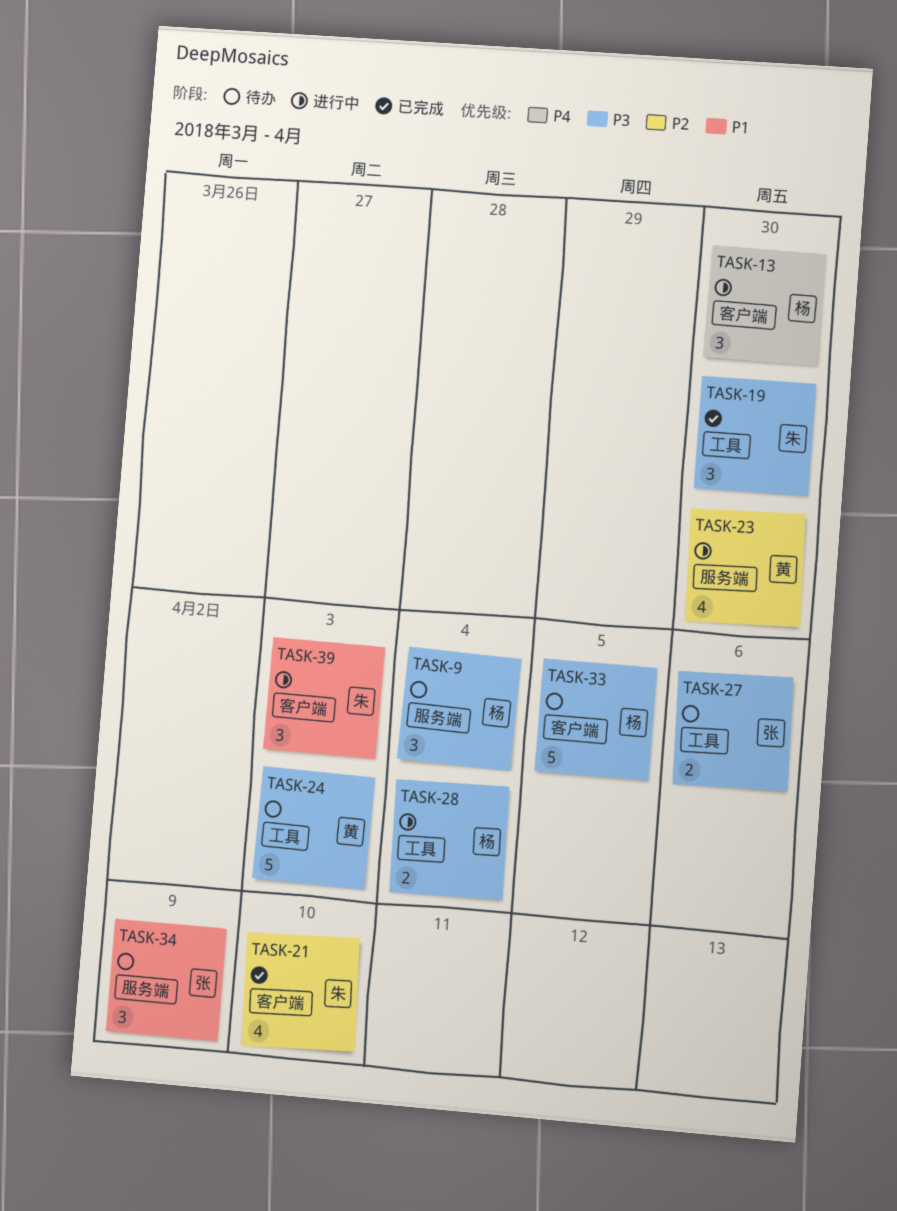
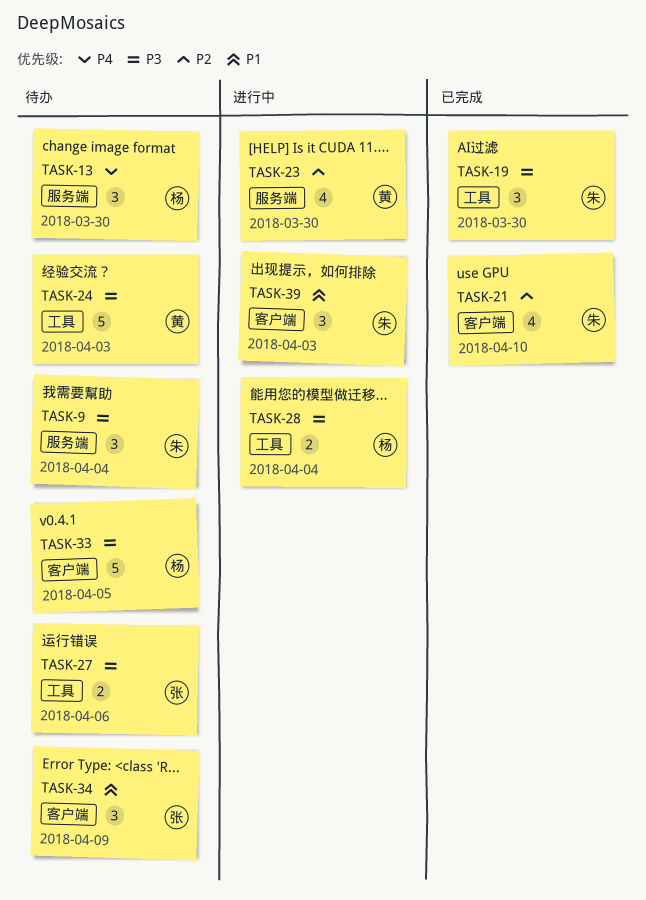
TASK-9, owner: 杨 -> 朱
TASK-13, status: 进行中 -> 待办
TASK-13, label: 客户端 -> 服务端
TASK-34, label: 服务端 -> 客户端

